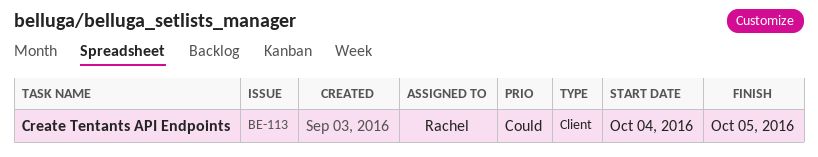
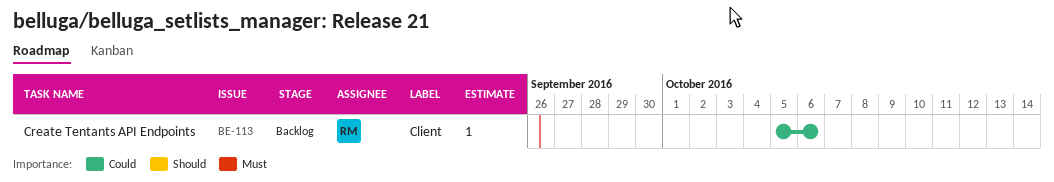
BE-113, start: Oct 4 -> Oct 5
BE-113, due: Oct 5 -> Oct 6

